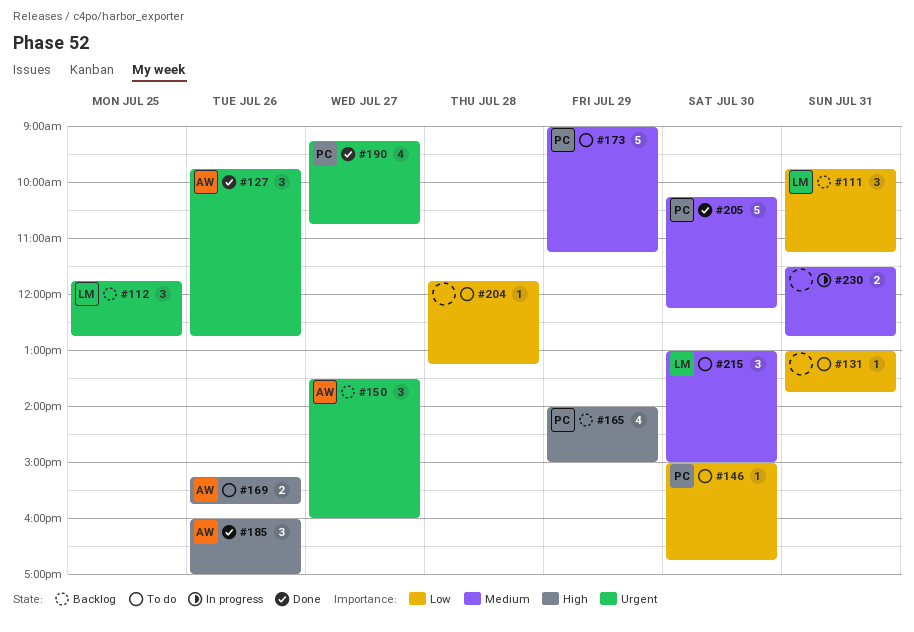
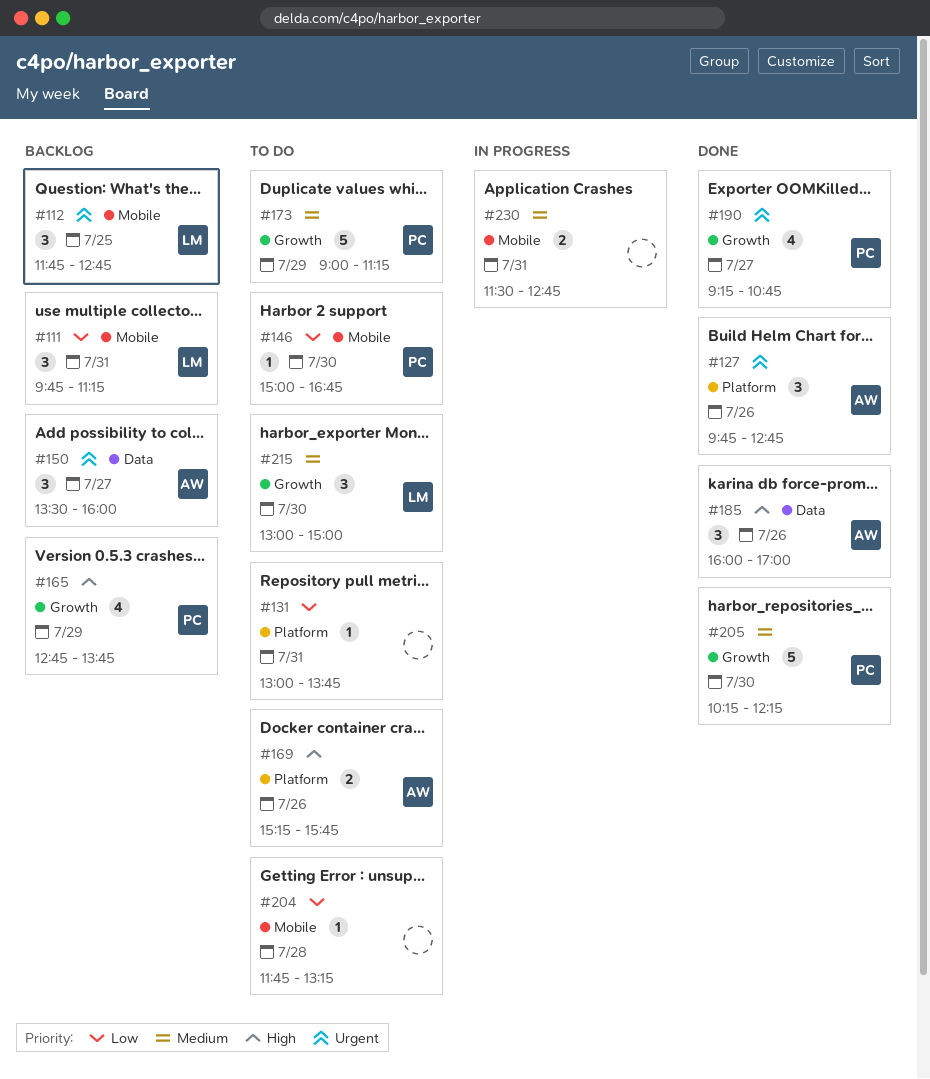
#165, begins: 14:00 -> 12:45
#165, ends: 15:00 -> 13:45

